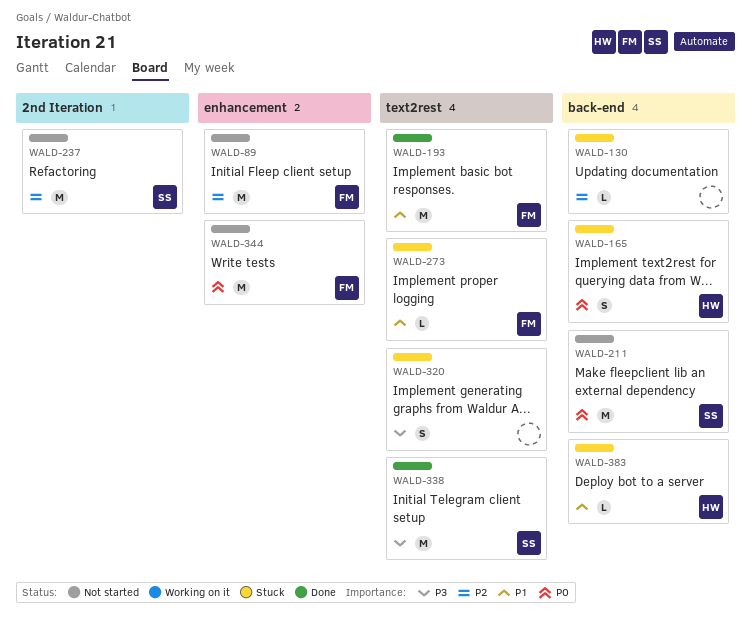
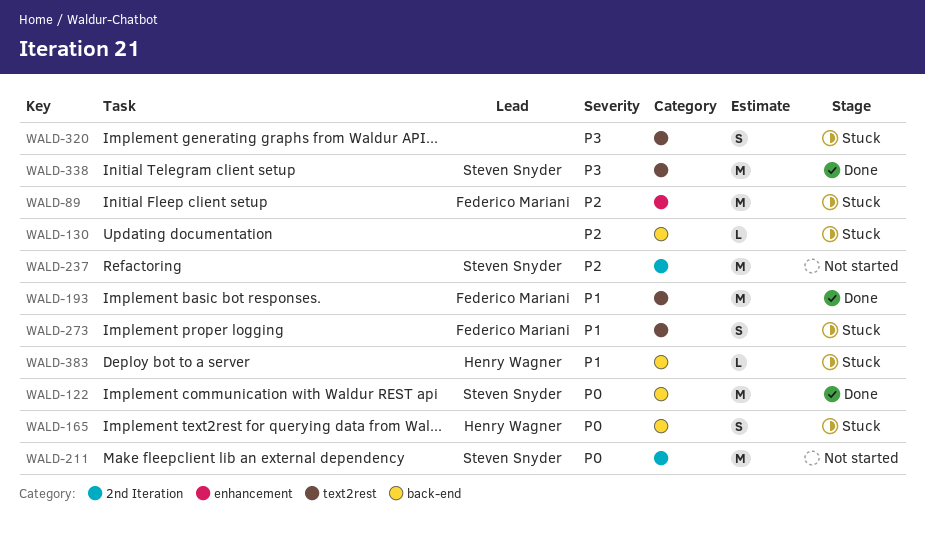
WALD-89, status: Not started -> Stuck
WALD-122: none -> present
WALD-211, label: back-end -> 2nd Iteration
WALD-273, estimate: L -> S
WALD-344: present -> none

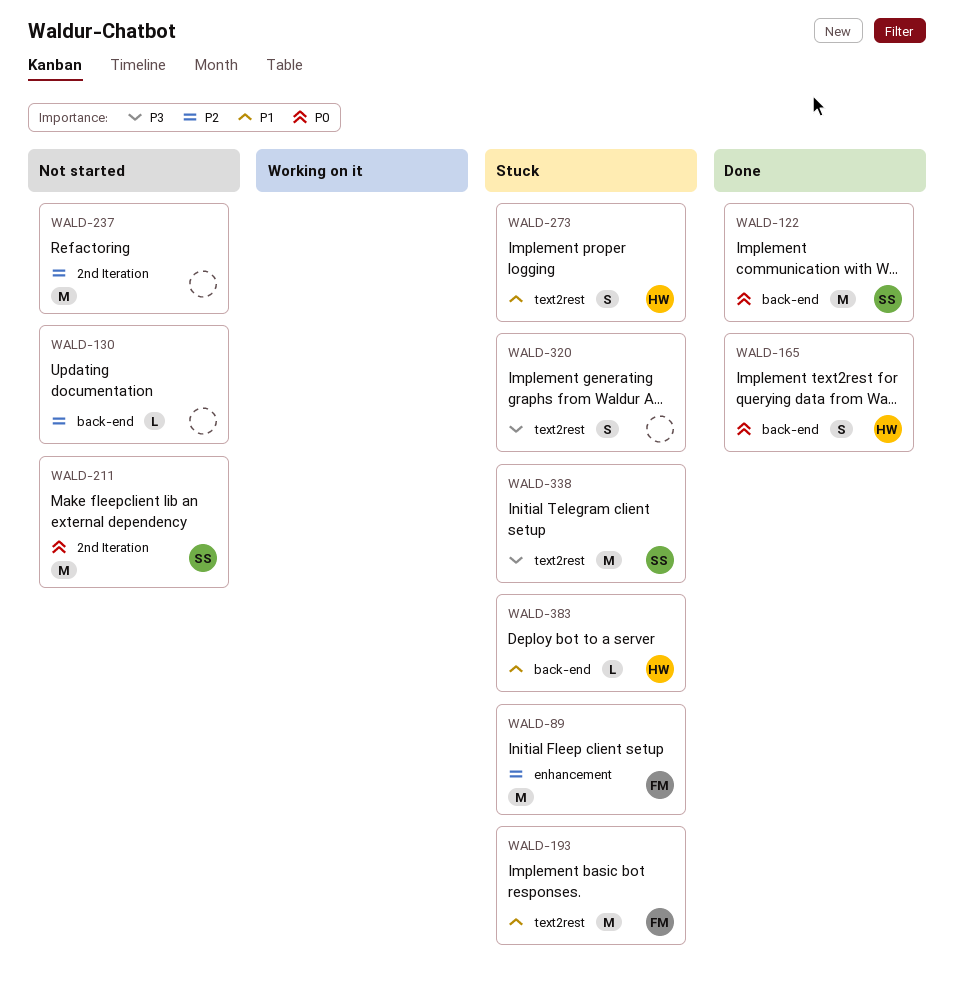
WALD-130, status: Stuck -> Not started
WALD-165, status: Stuck -> Done
WALD-193, status: Done -> Stuck
WALD-237, owner: Steven Snyder -> none
WALD-273, owner: Federico Mariani -> Henry Wagner
WALD-338, status: Done -> Stuck

